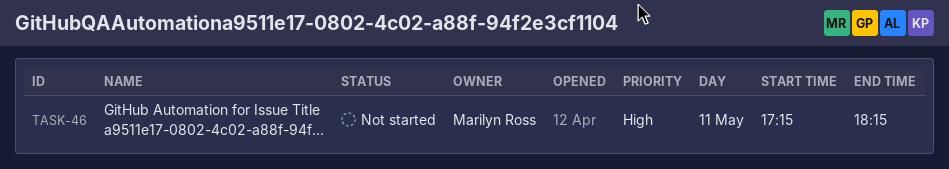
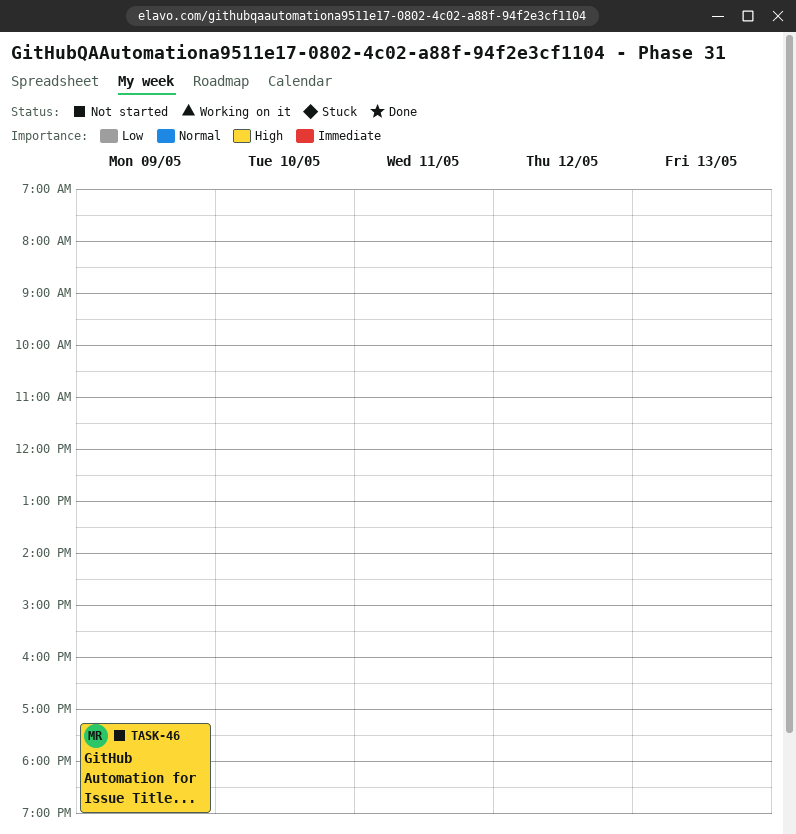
TASK-46, day: May 11 -> May 9
TASK-46, ends: 18:15 -> 19:00

